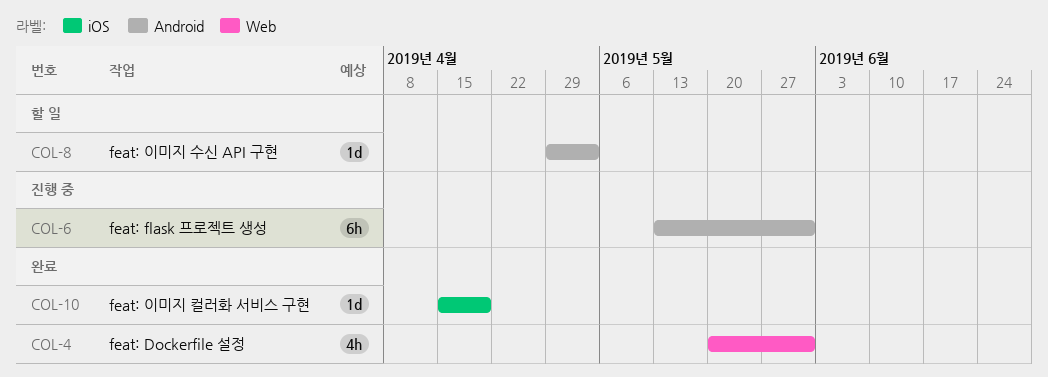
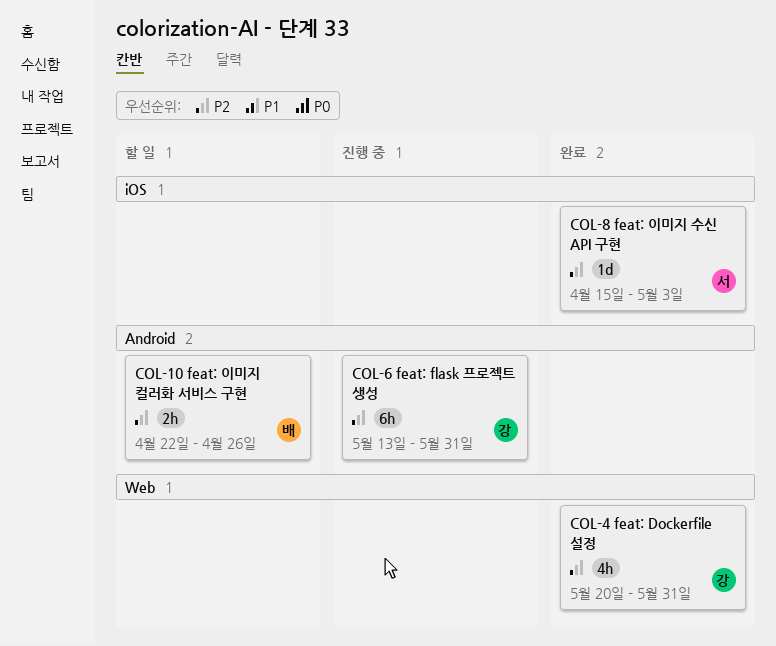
COL-8, status: 할 일 -> 완료
COL-8, label: Android -> iOS
COL-8, start: Apr 29 -> Apr 15
COL-10, status: 완료 -> 할 일
COL-10, label: iOS -> Android
COL-10, estimate: 1d -> 2h
COL-10, start: Apr 15 -> Apr 22
COL-10, due: Apr 19 -> Apr 26

